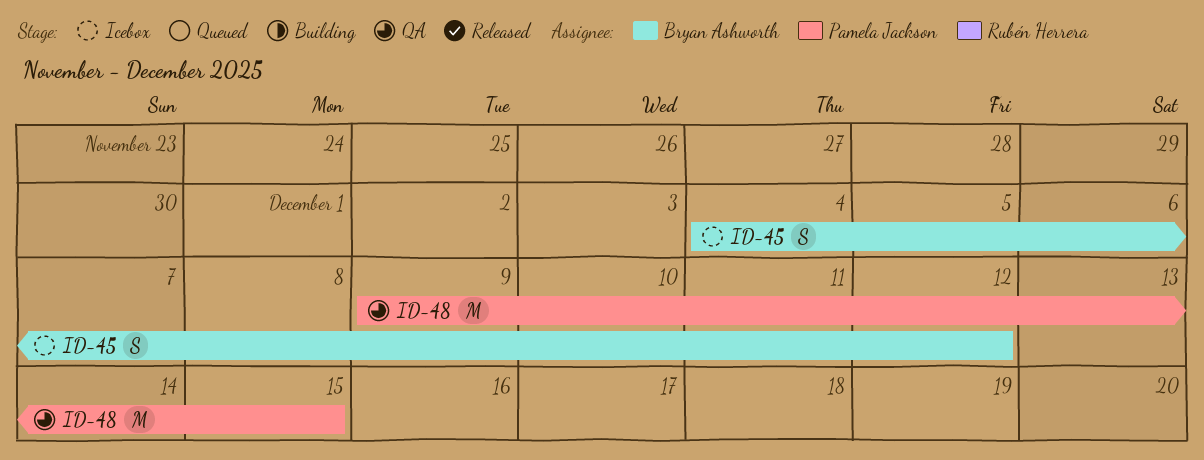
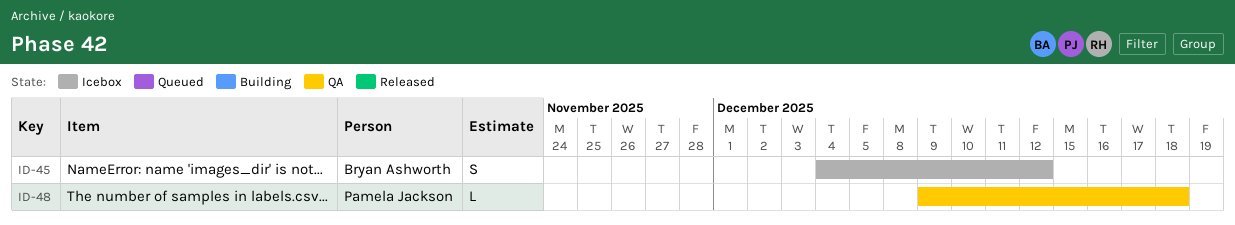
ID-48, estimate: M -> L
ID-48, due: Dec 15 -> Dec 18

